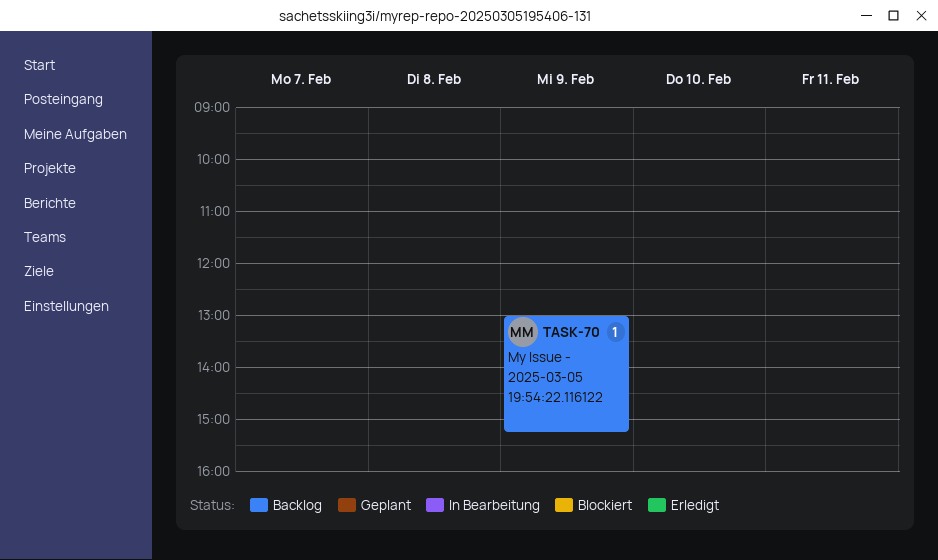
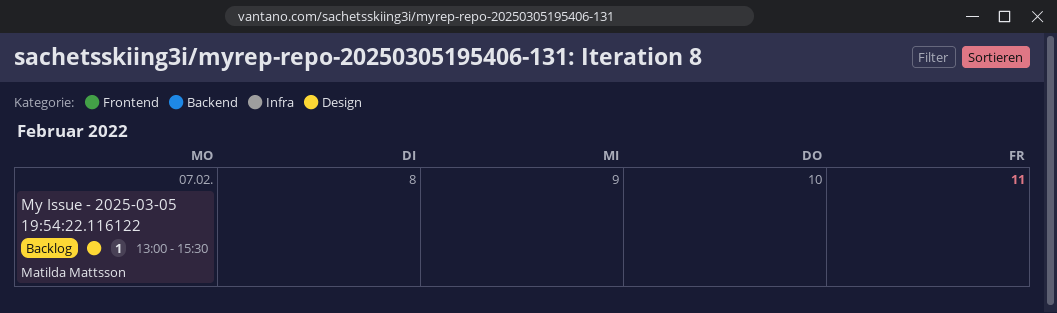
My Issue - 2025-03-05 19:54:22.116122, day: Feb 9 -> Feb 7
My Issue - 2025-03-05 19:54:22.116122, ends: 15:15 -> 15:30

